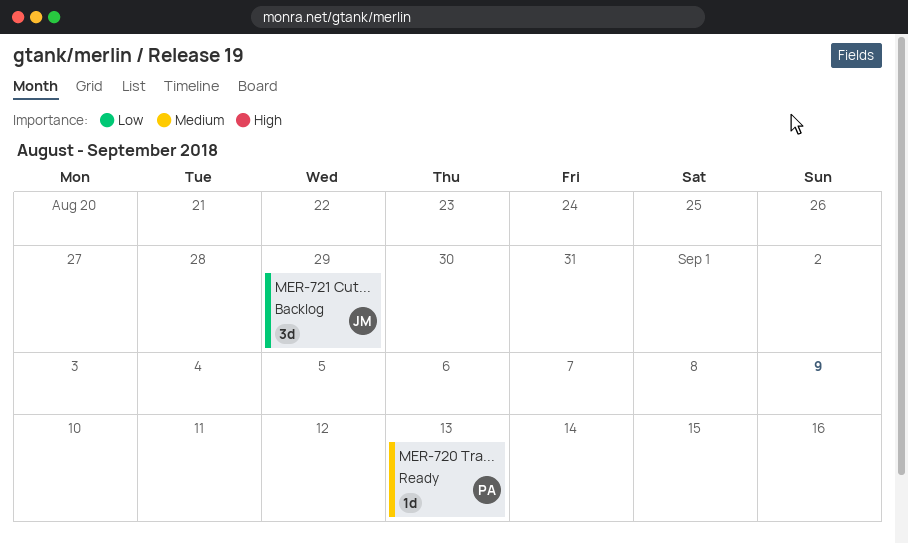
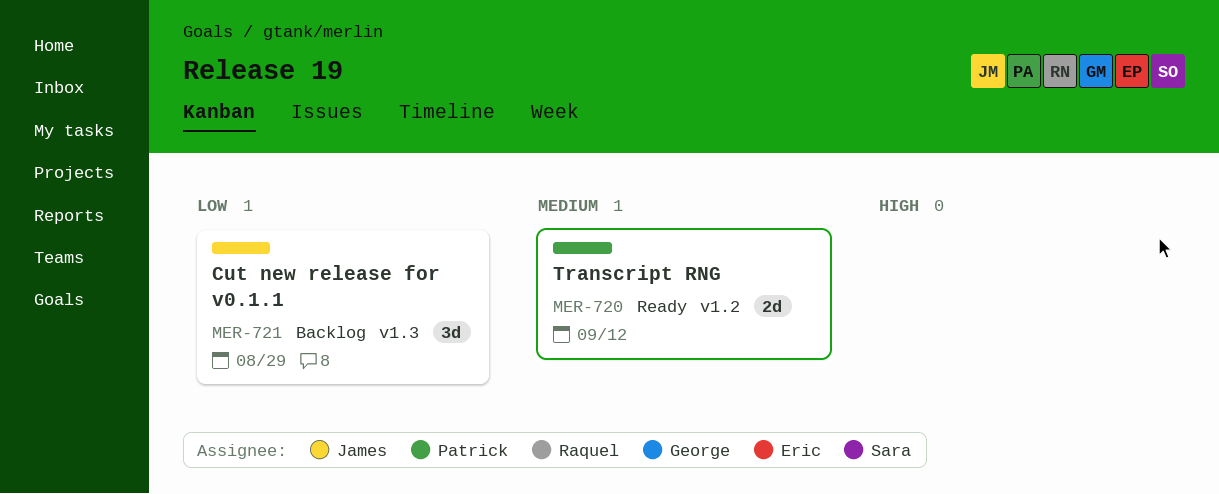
MER-720, estimate: 1d -> 2d
MER-720, due: Sep 13 -> Sep 12

